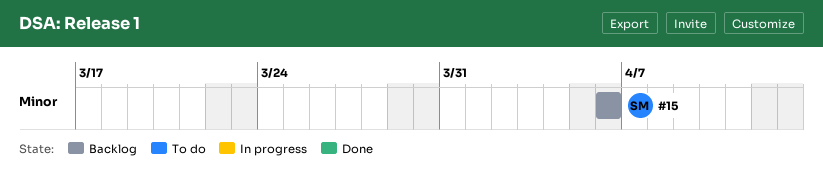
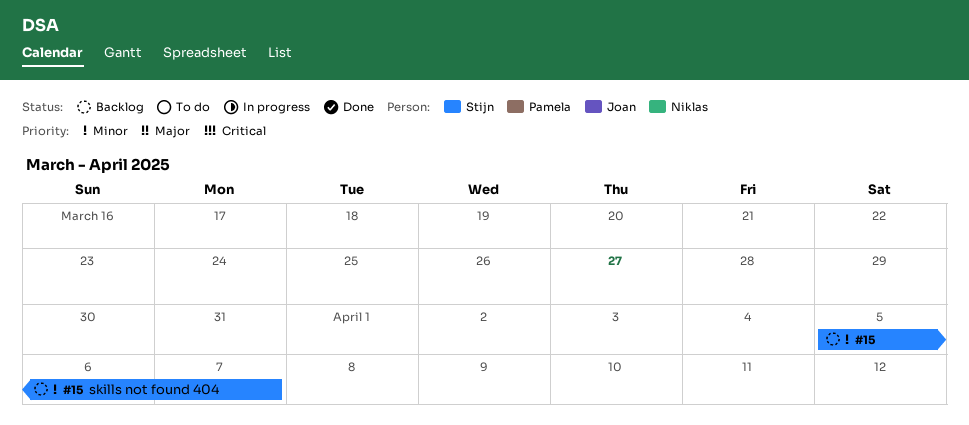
#15, start: Apr 6 -> Apr 5
#15, due: Apr 6 -> Apr 7

